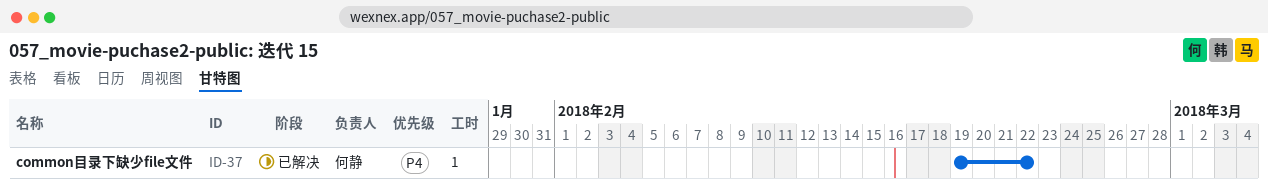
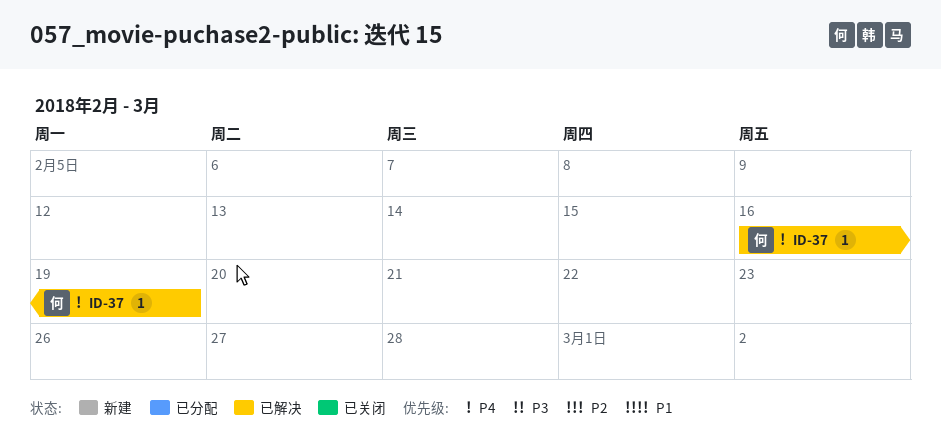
ID-37, start: Feb 19 -> Feb 16
ID-37, due: Feb 22 -> Feb 19

